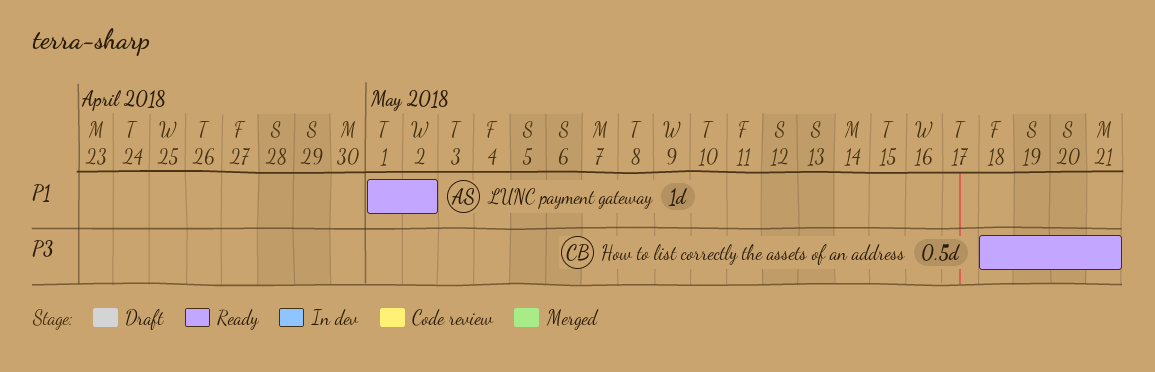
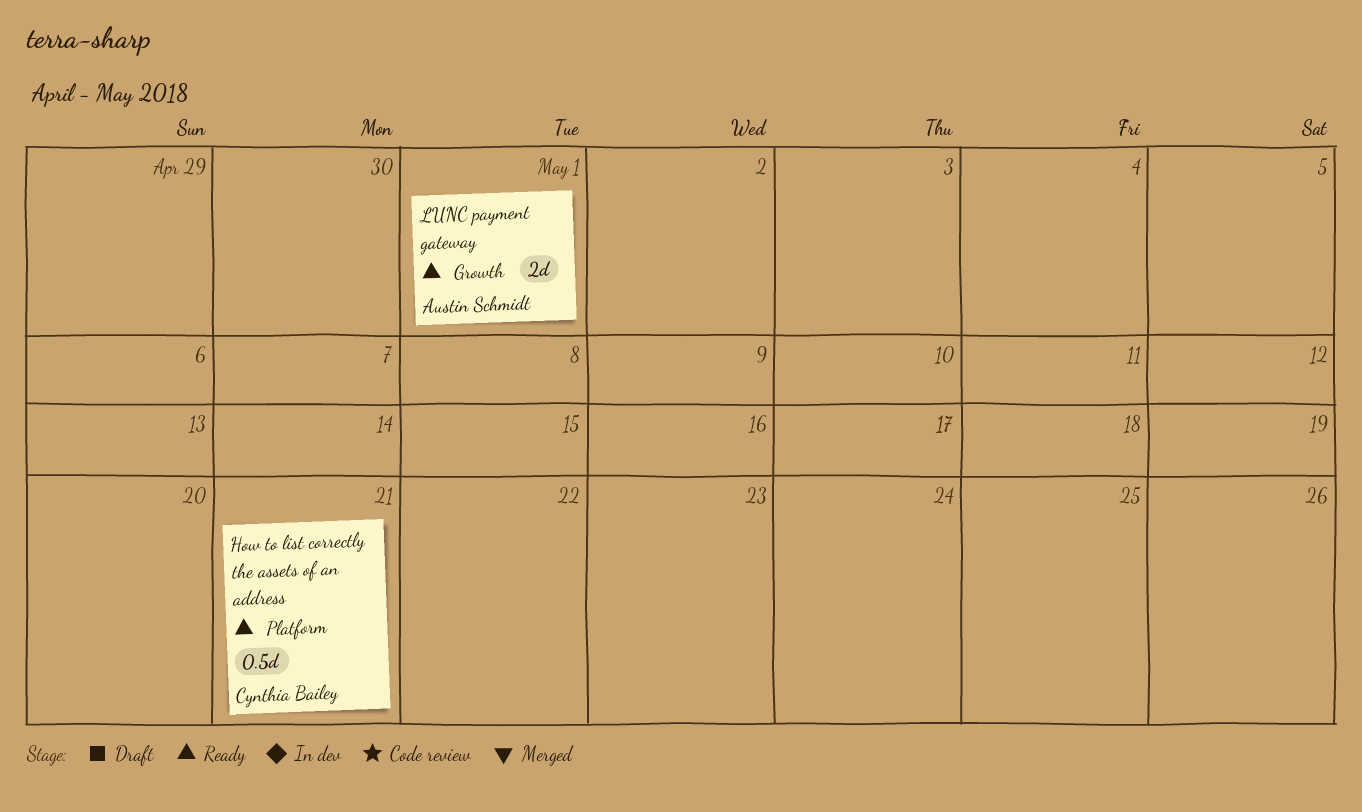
LUNC payment gateway, estimate: 1d -> 2d
LUNC payment gateway, due: May 2 -> May 1

